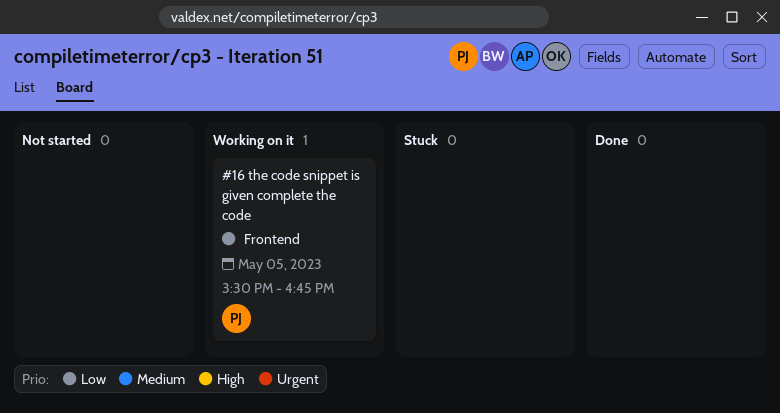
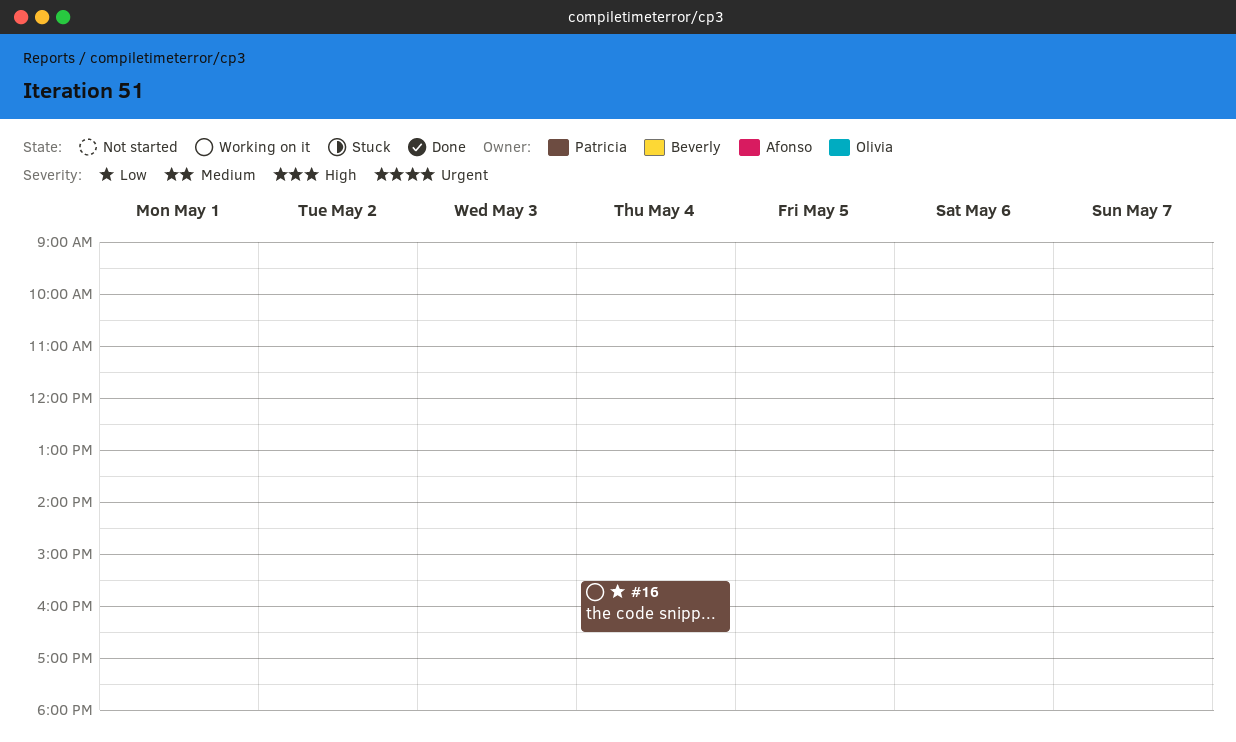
#16, day: May 5 -> May 4
#16, ends: 16:45 -> 16:30

